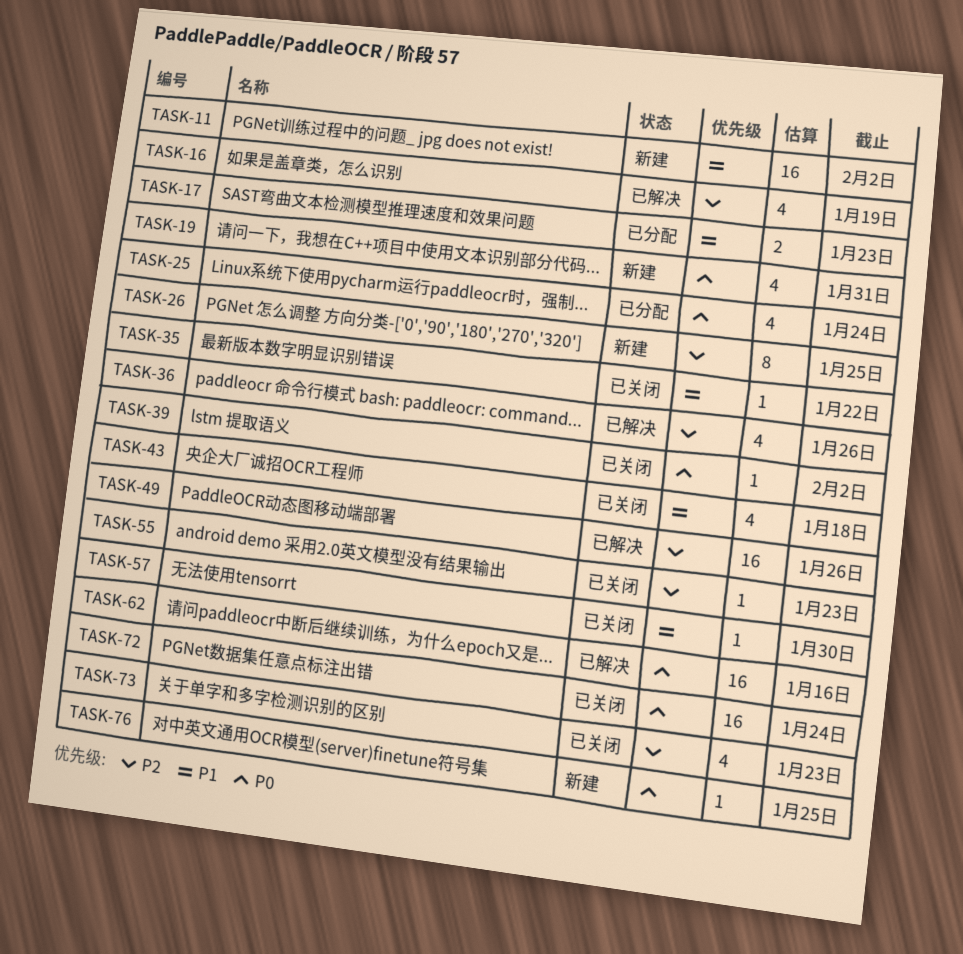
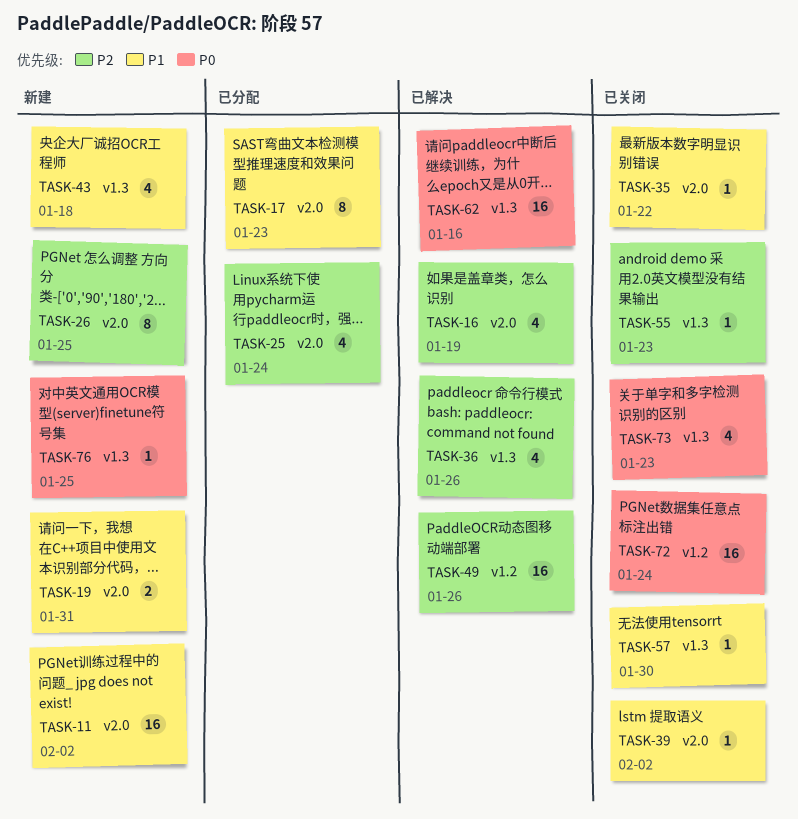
TASK-17, estimate: 2 -> 8
TASK-19, priority: P0 -> P1
TASK-19, estimate: 4 -> 2
TASK-25, priority: P0 -> P2
TASK-39, priority: P0 -> P1
TASK-43, status: 已关闭 -> 新建
TASK-73, priority: P2 -> P0

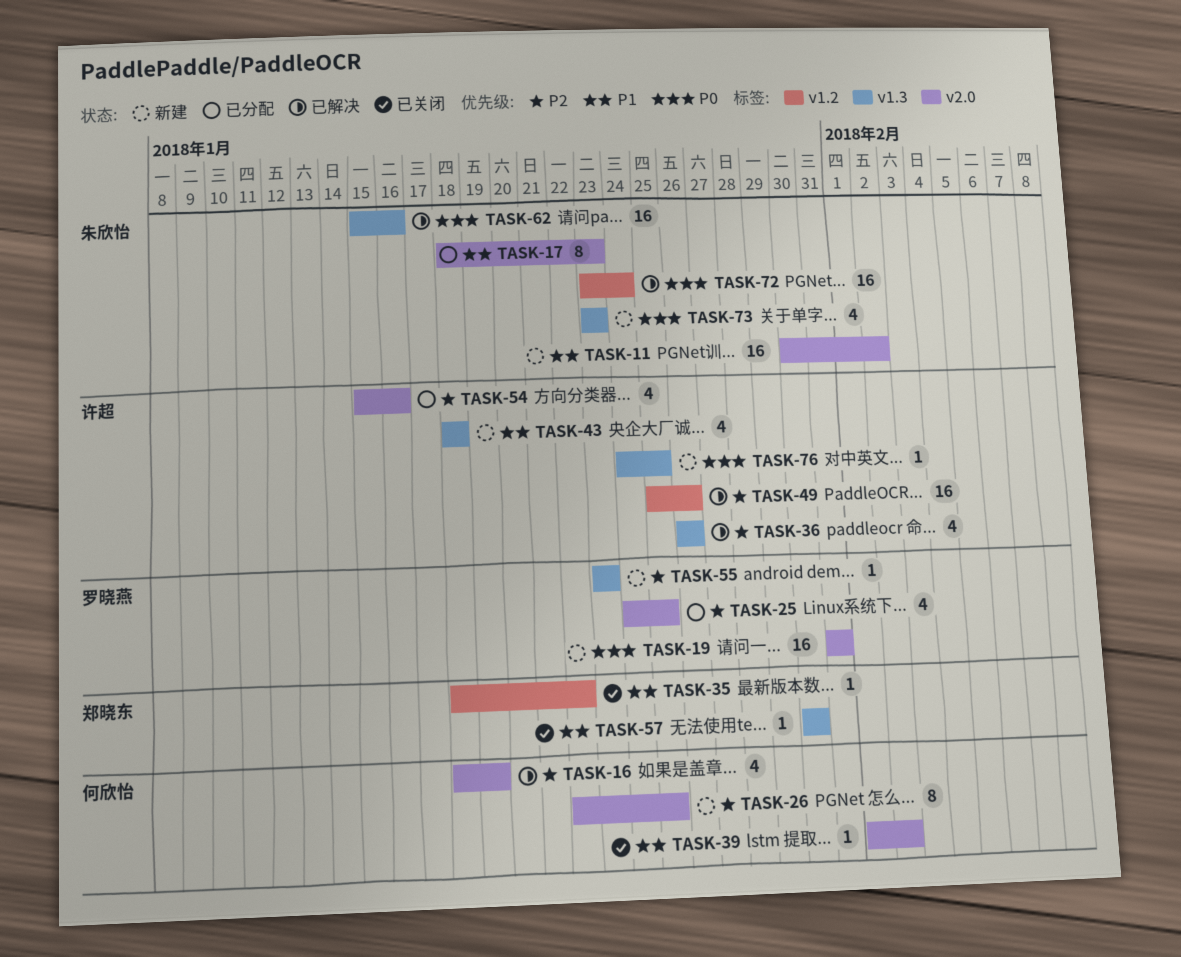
TASK-19, priority: P1 -> P0
TASK-19, estimate: 2 -> 16
TASK-25, due: Jan 24 -> Jan 25
TASK-35, label: v2.0 -> v1.2
TASK-54: none -> present
TASK-55, status: 已关闭 -> 新建
TASK-72, status: 已关闭 -> 已解决
TASK-73, status: 已关闭 -> 新建

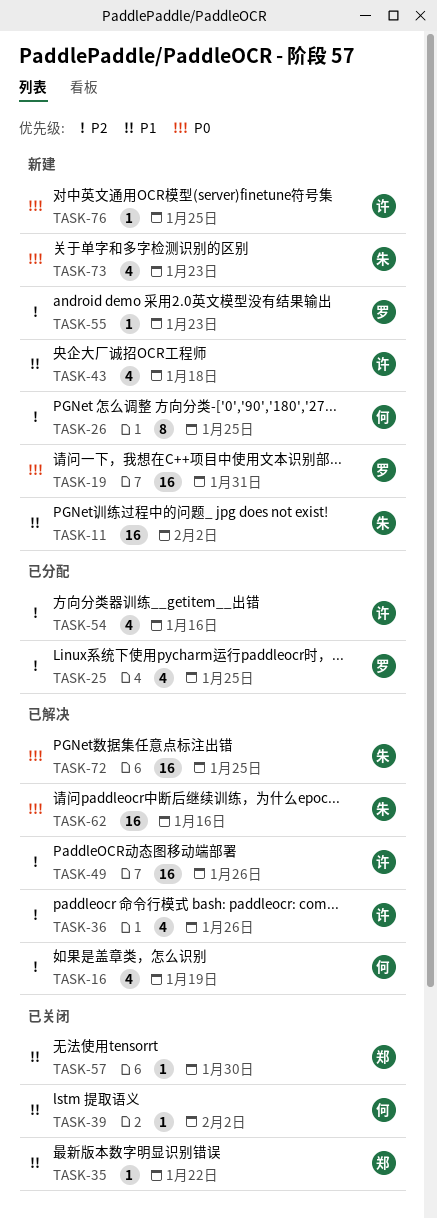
TASK-17: present -> none
TASK-72, due: Jan 24 -> Jan 25

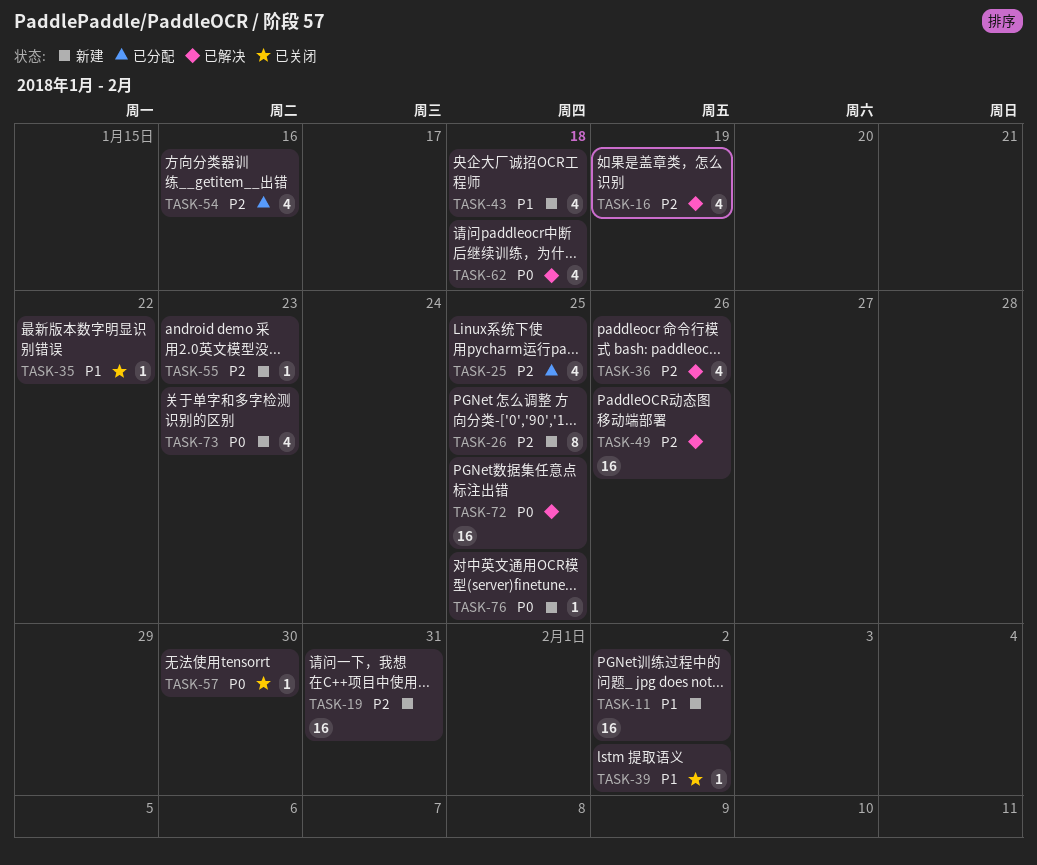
TASK-19, priority: P0 -> P2
TASK-57, priority: P1 -> P0
TASK-62, estimate: 16 -> 4
TASK-62, due: Jan 16 -> Jan 18

